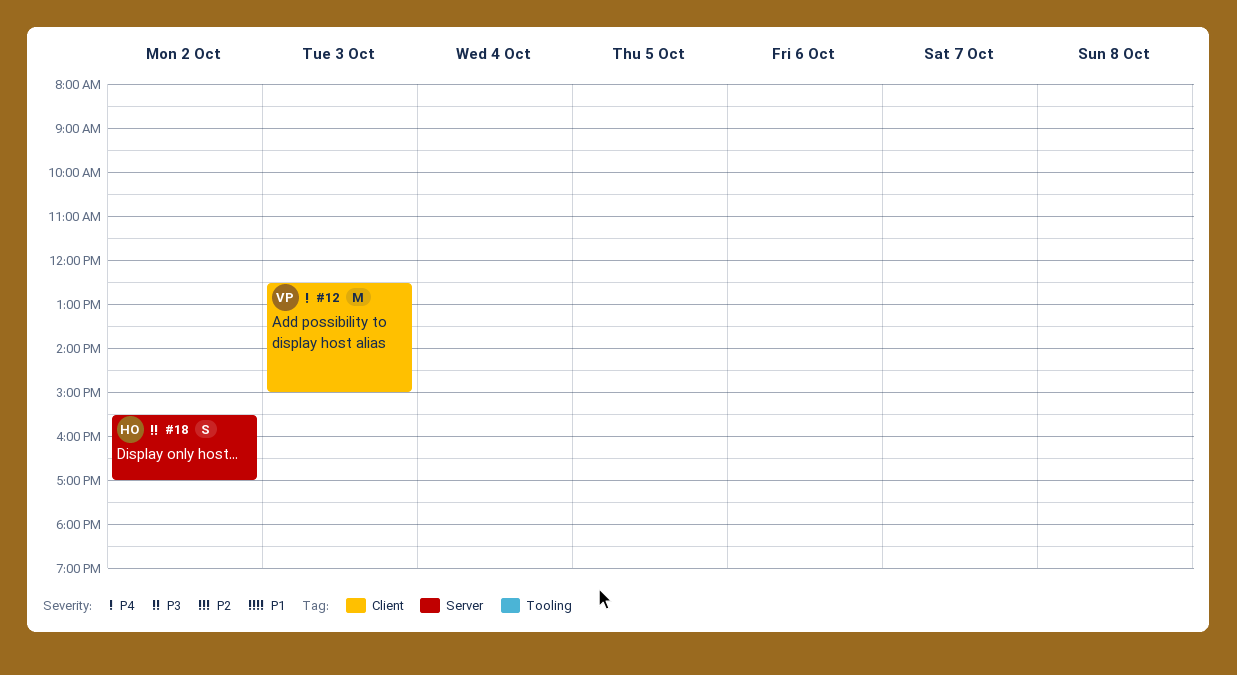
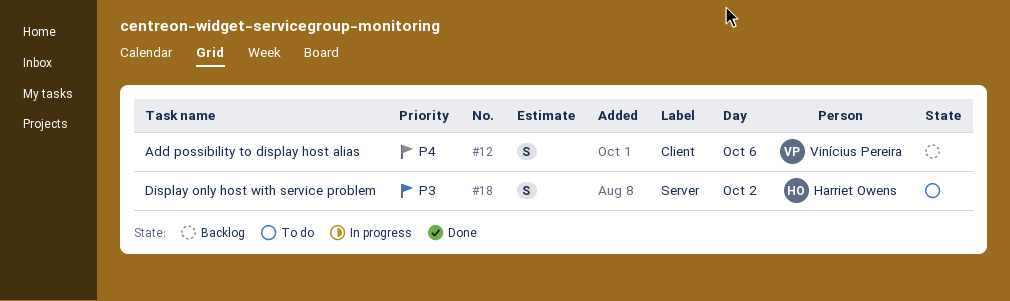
#12, estimate: M -> S
#12, day: Oct 3 -> Oct 6

